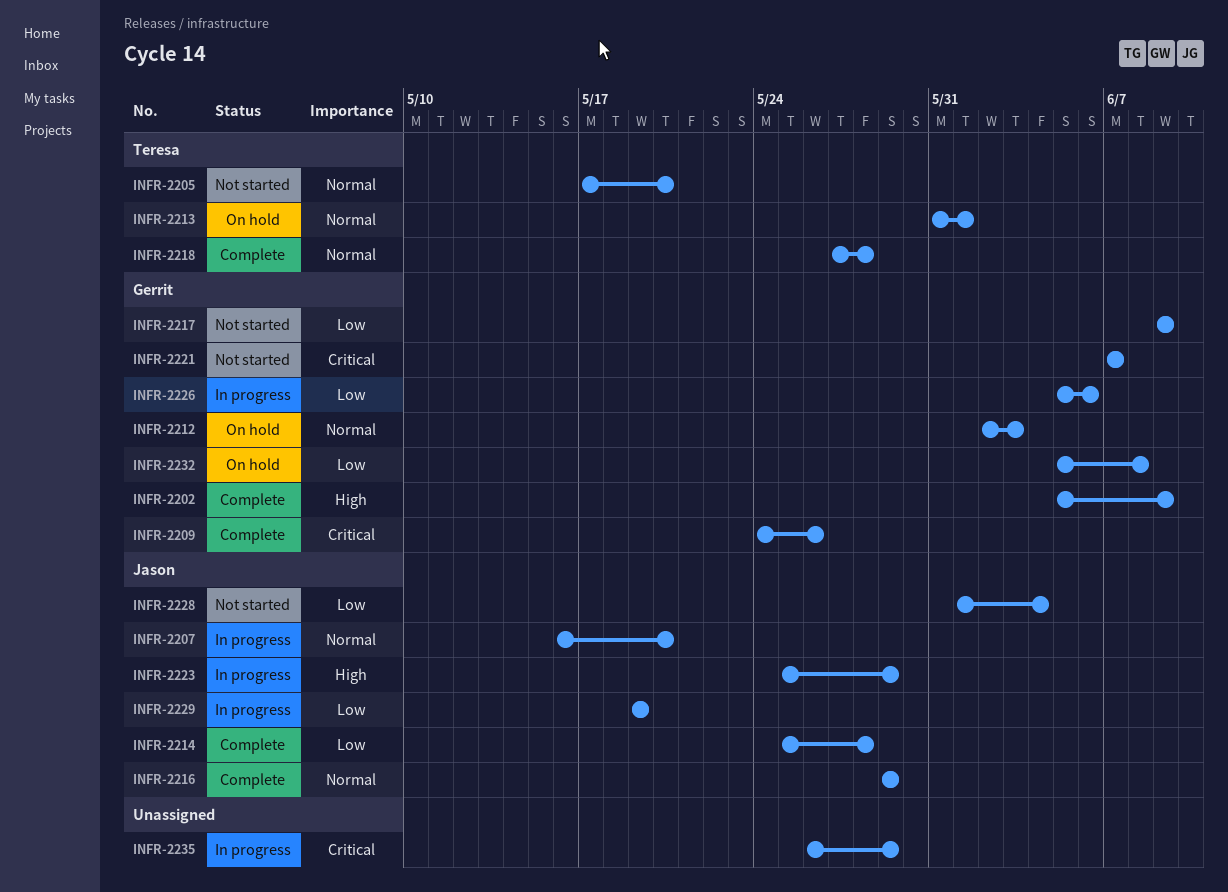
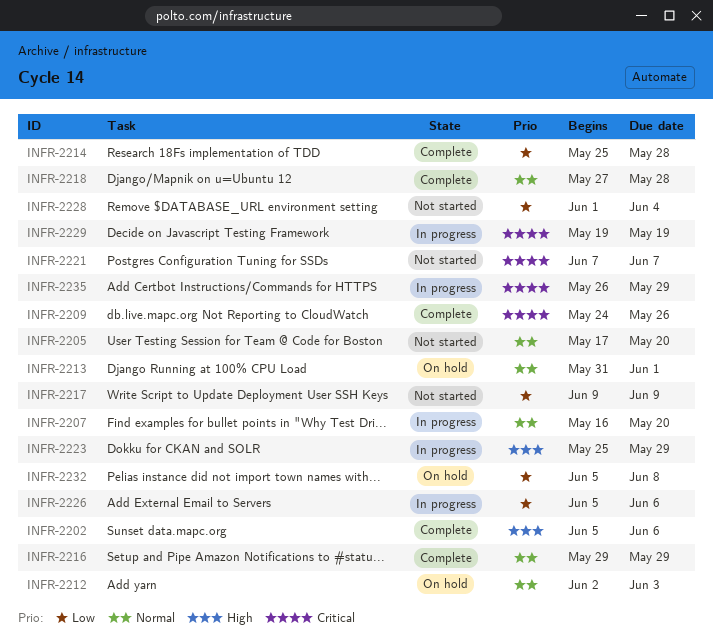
INFR-2202, due: Jun 9 -> Jun 6
INFR-2229, priority: Low -> Critical

